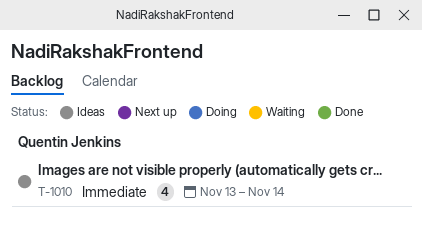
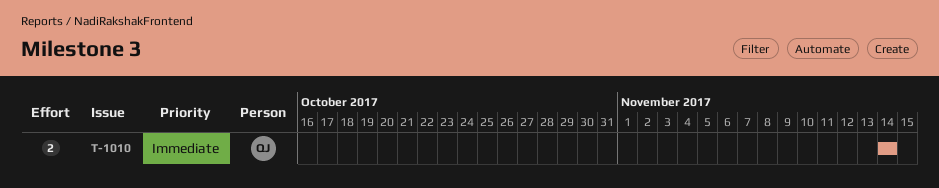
T-1010, estimate: 4 -> 2
T-1010, start: Nov 13 -> Nov 14

